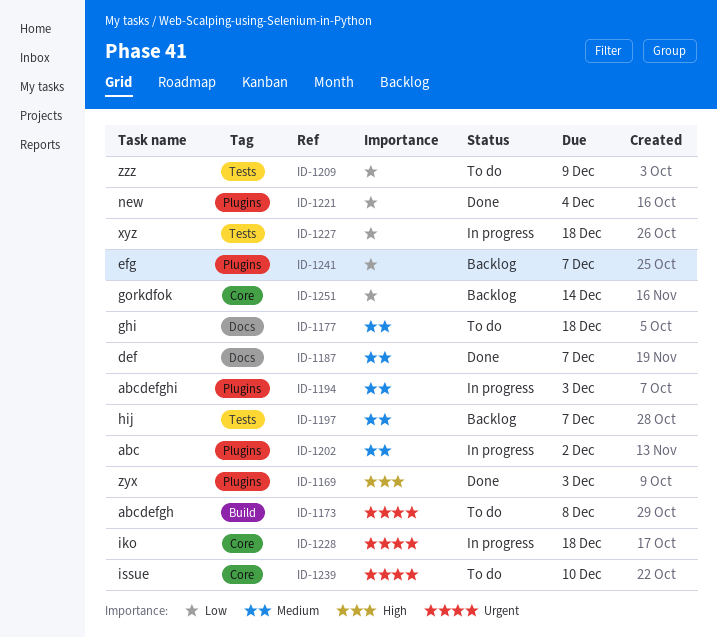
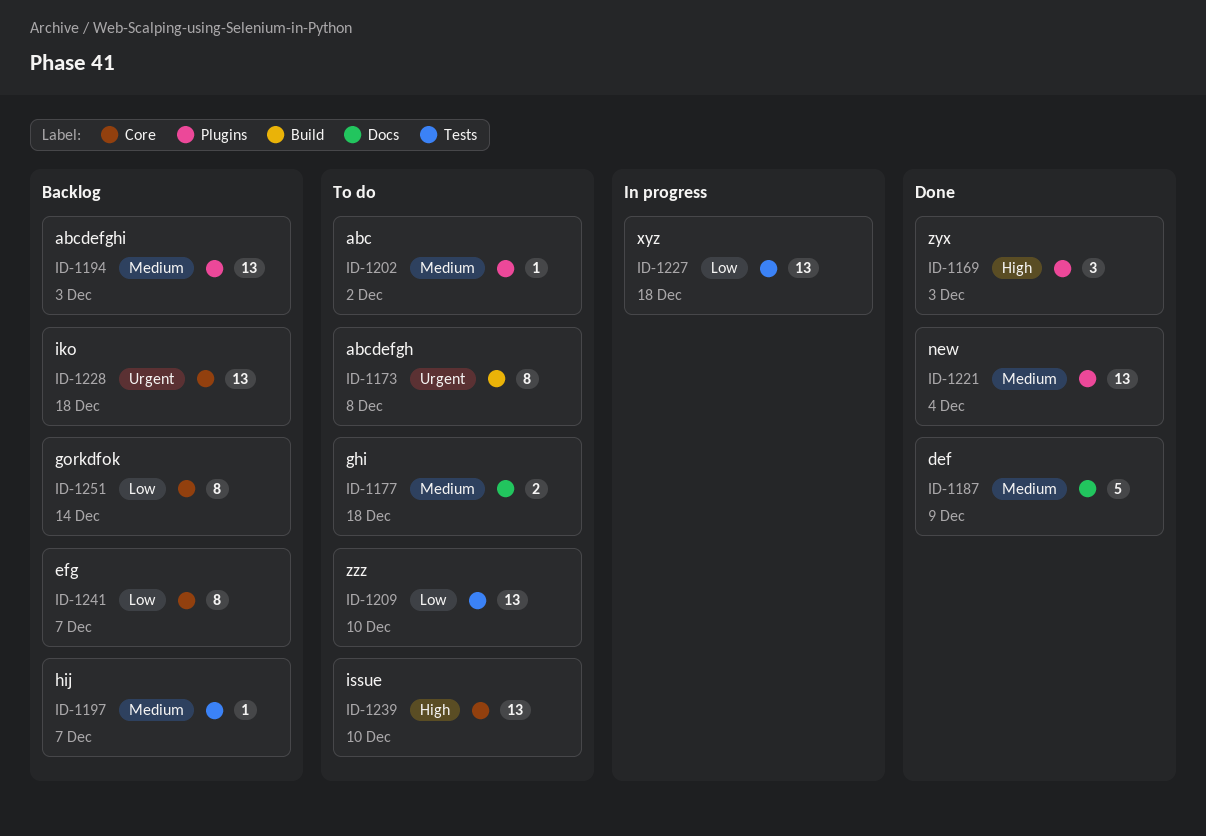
ID-1187, due: Dec 7 -> Dec 9
ID-1194, status: In progress -> Backlog
ID-1202, status: In progress -> To do
ID-1209, due: Dec 9 -> Dec 10
ID-1221, priority: Low -> Medium
ID-1228, status: In progress -> Backlog
ID-1239, priority: Urgent -> High
ID-1241, label: Plugins -> Core

